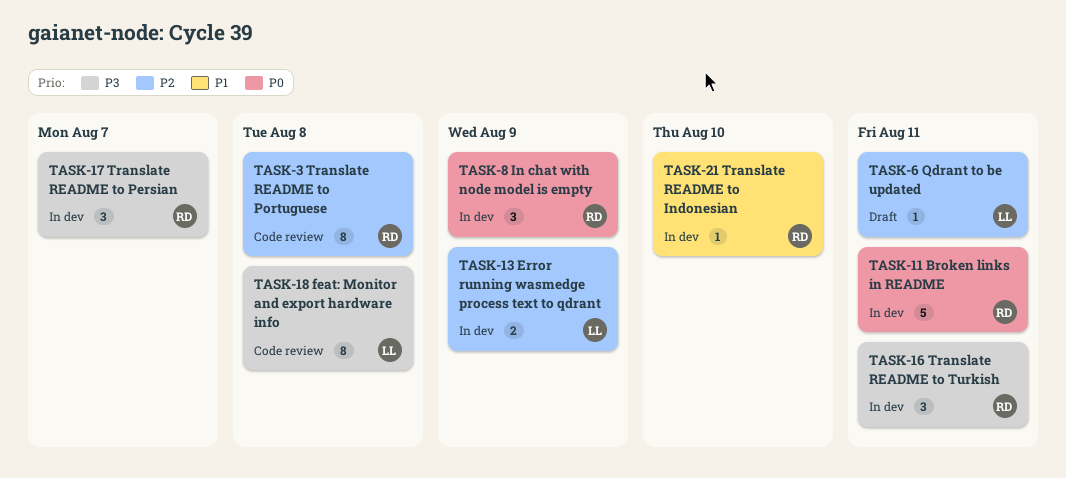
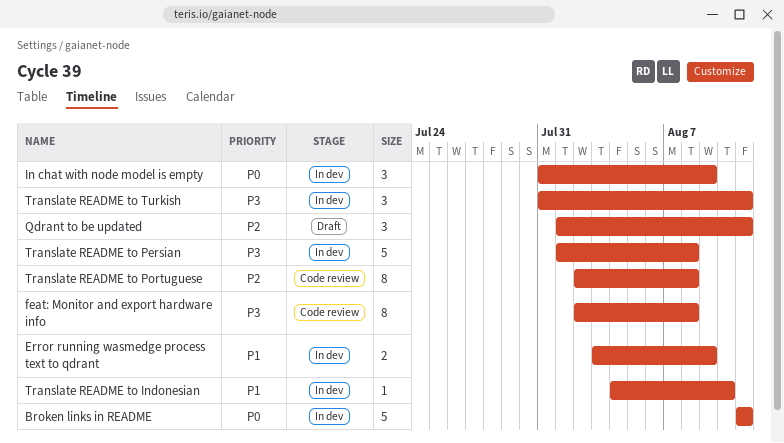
Error running wasmedge process text to qdrant, priority: P2 -> P1
Qdrant to be updated, estimate: 1 -> 3
Translate README to Persian, estimate: 3 -> 5
Translate README to Persian, due: Aug 7 -> Aug 8

